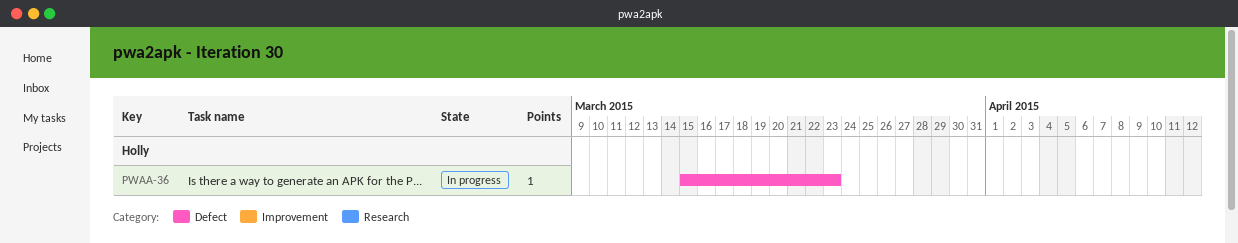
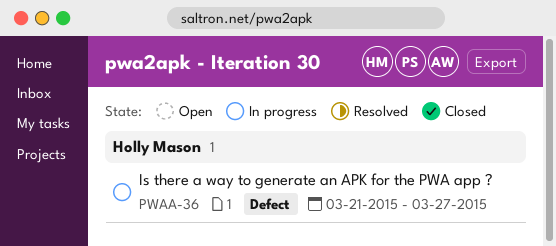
PWAA-36, start: Mar 15 -> Mar 21
PWAA-36, due: Mar 23 -> Mar 27

